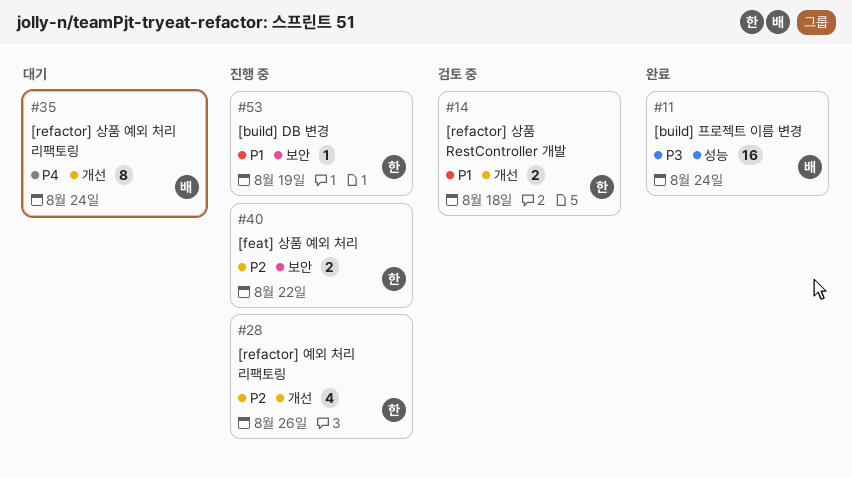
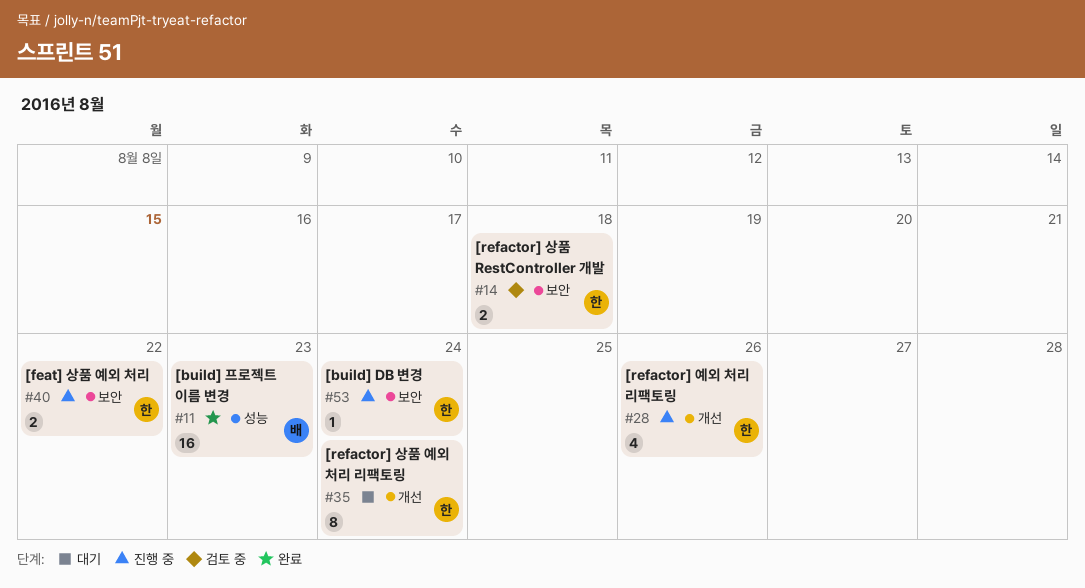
#11, due: Aug 24 -> Aug 23
#14, label: 개선 -> 보안
#35, owner: 배 -> 한
#53, due: Aug 19 -> Aug 24

